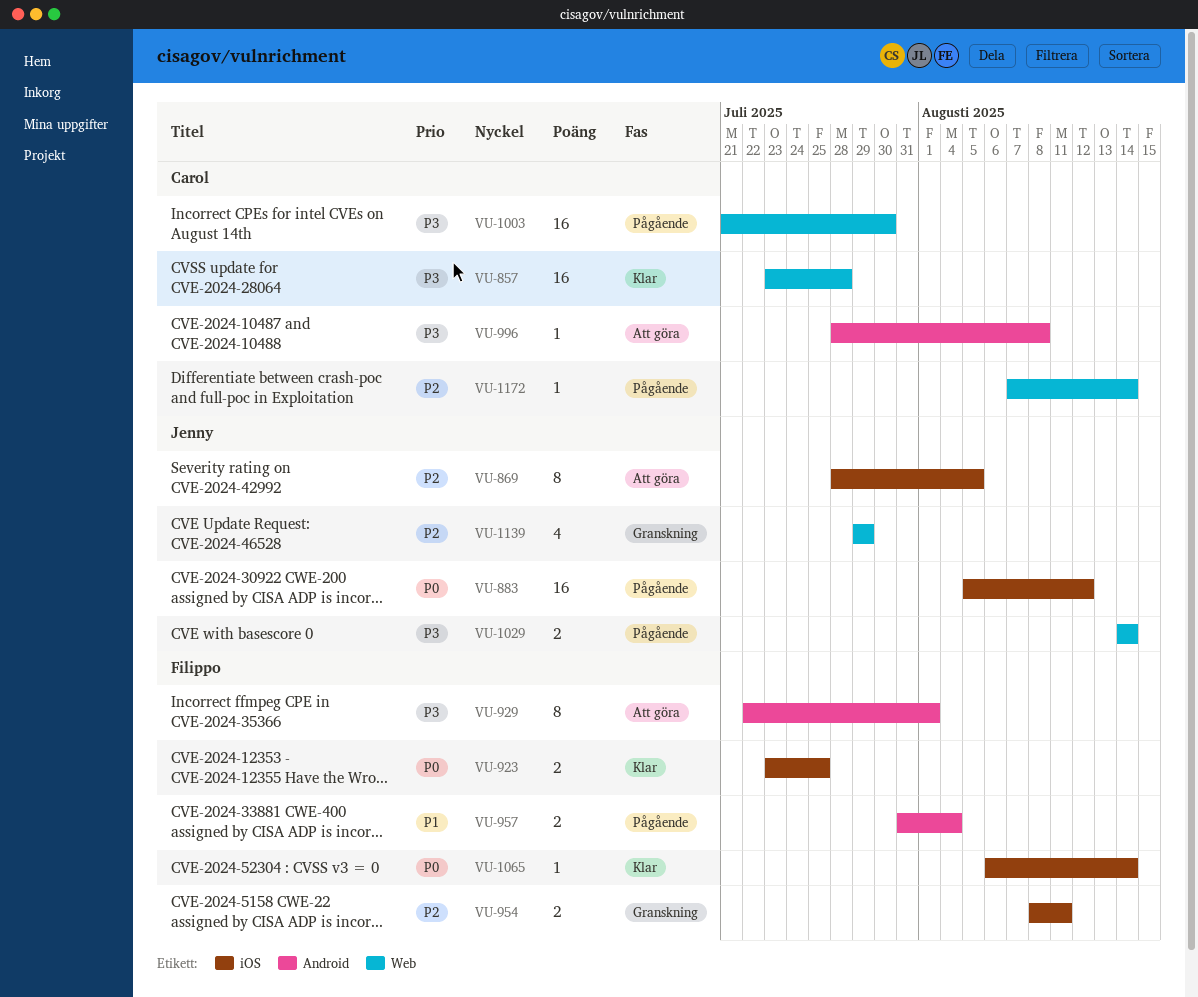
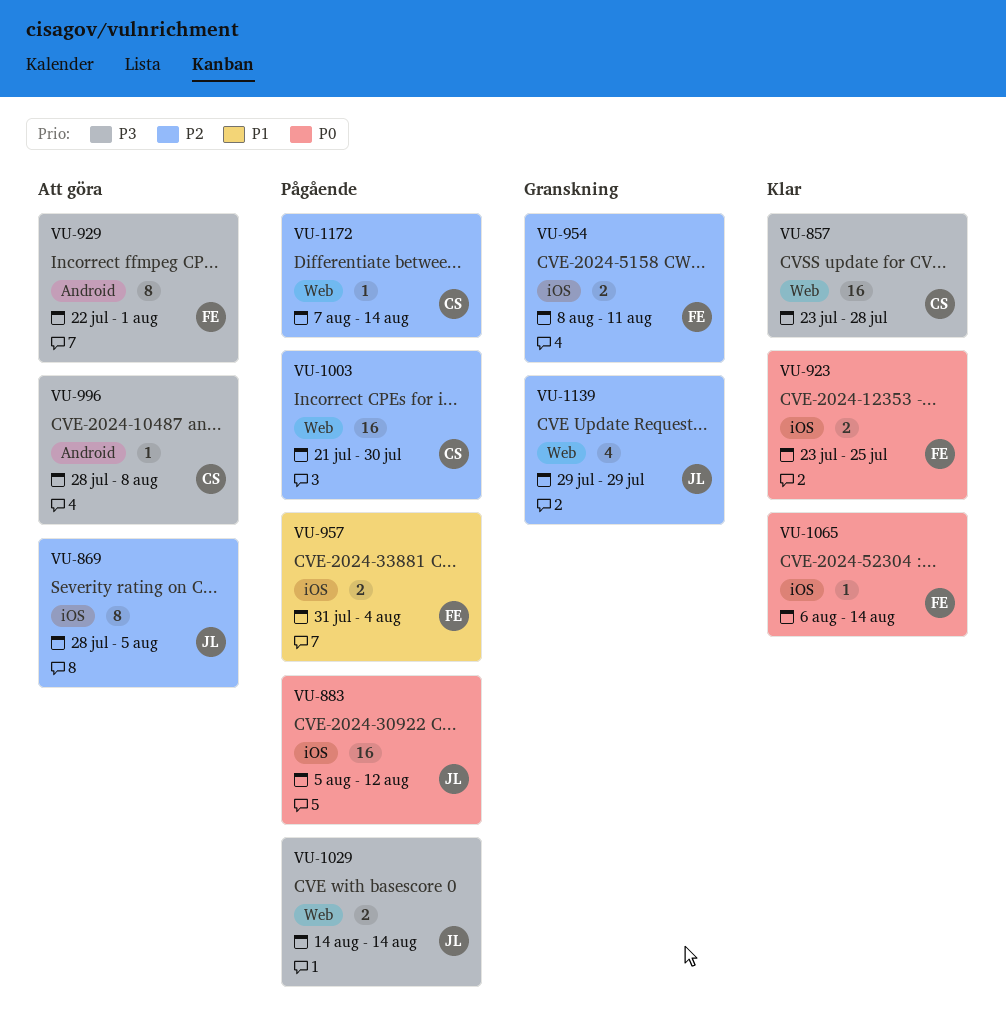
VU-957, label: Android -> iOS
VU-1003, priority: P3 -> P2

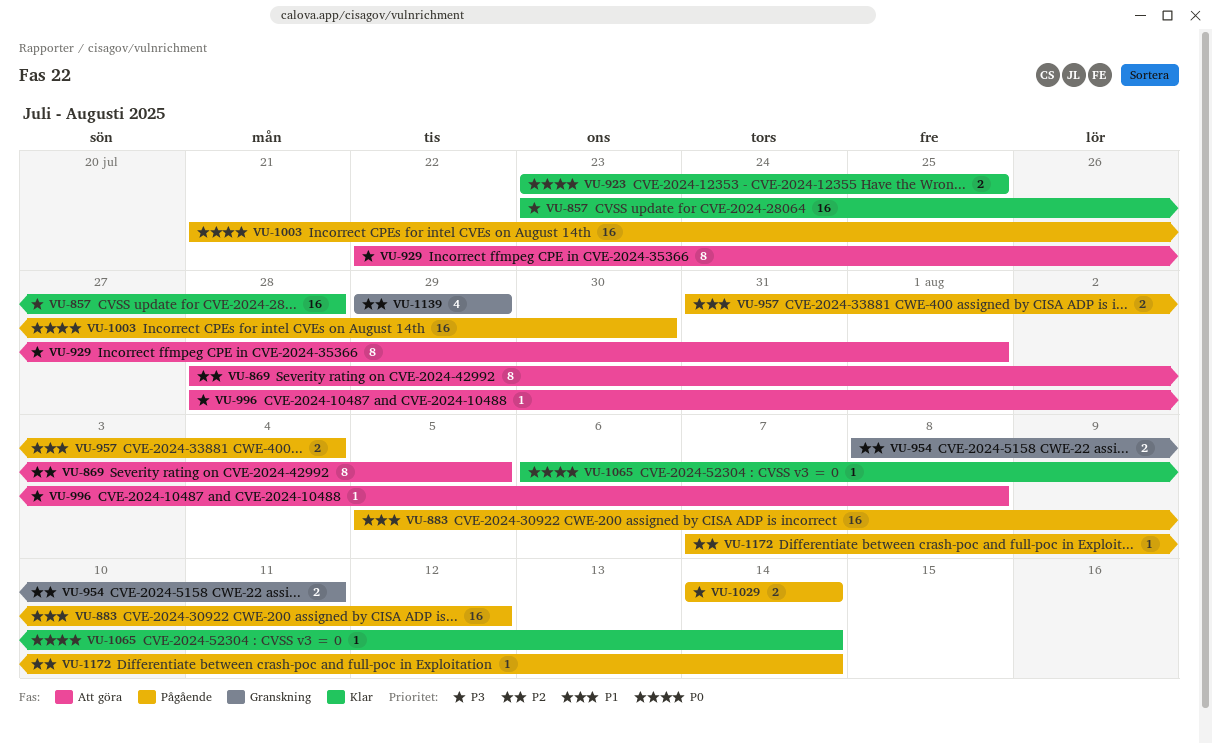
VU-883, priority: P0 -> P1
VU-1003, priority: P2 -> P0

